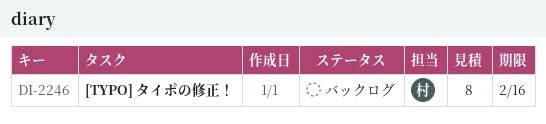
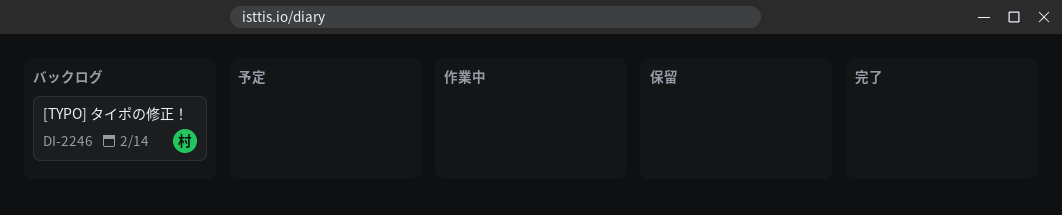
DI-2246, due: Feb 16 -> Feb 14

